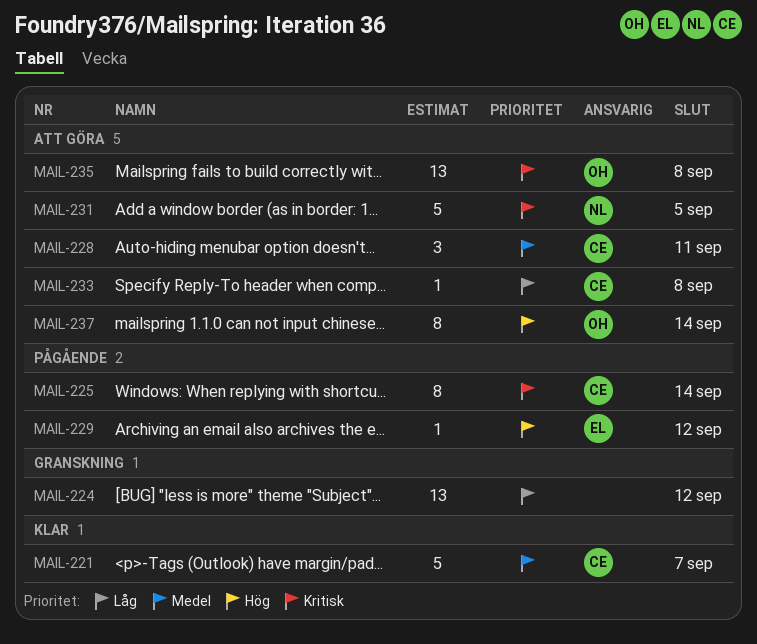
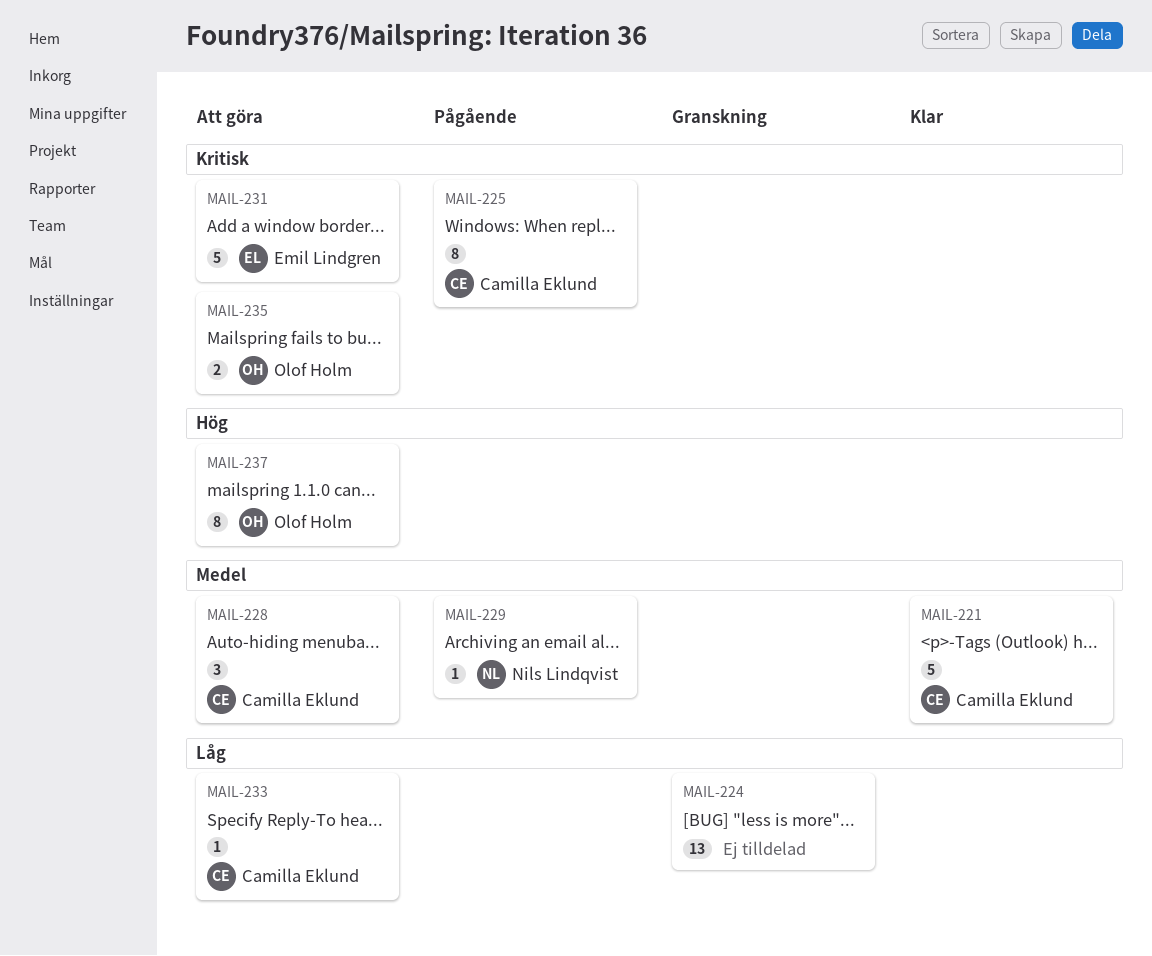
MAIL-229, owner: Emil Lindgren -> Nils Lindqvist
MAIL-229, priority: Hög -> Medel
MAIL-231, owner: Nils Lindqvist -> Emil Lindgren
MAIL-235, estimate: 13 -> 2

